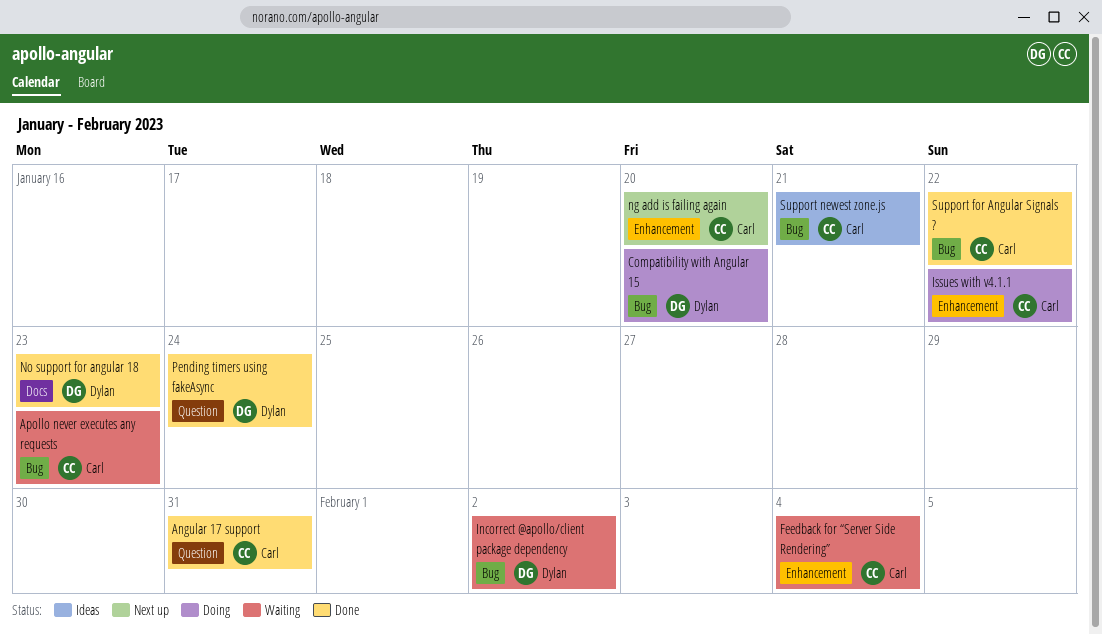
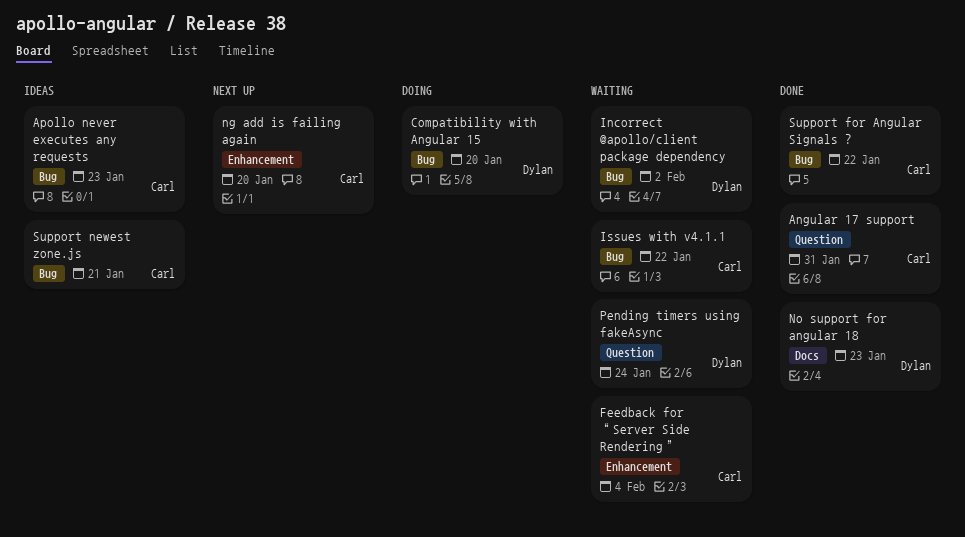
Apollo never executes any requests, status: Waiting -> Ideas
Issues with v4.1.1, status: Doing -> Waiting
Issues with v4.1.1, label: Enhancement -> Bug
Pending timers using fakeAsync, status: Done -> Waiting

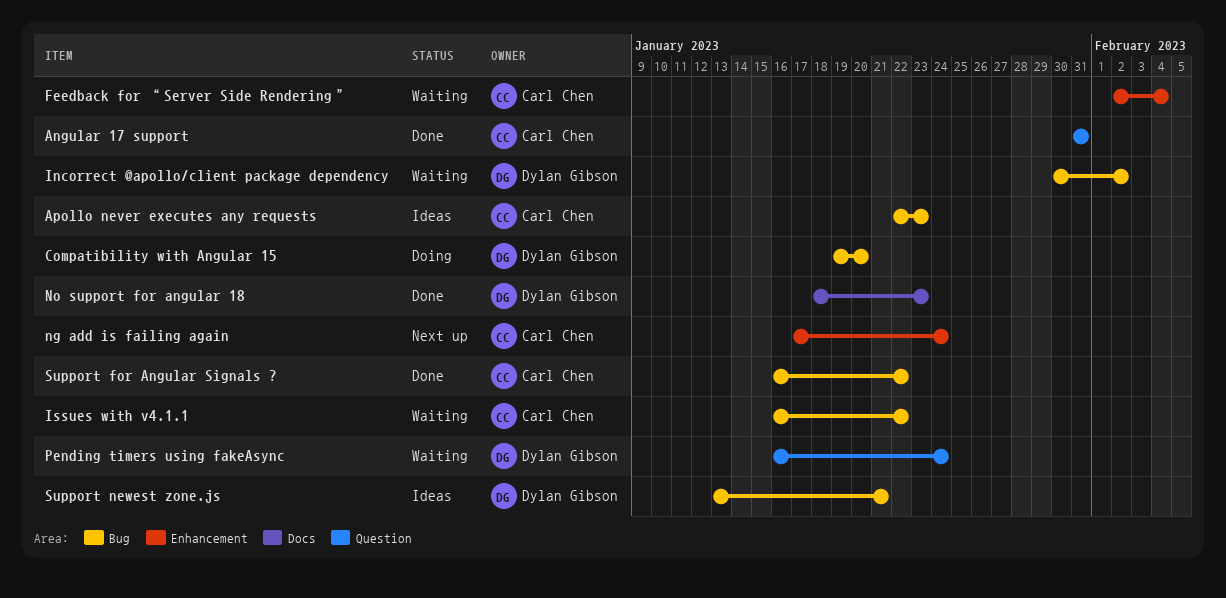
ng add is failing again, due: Jan 20 -> Jan 24
Support newest zone.js, owner: Carl Chen -> Dylan Gibson

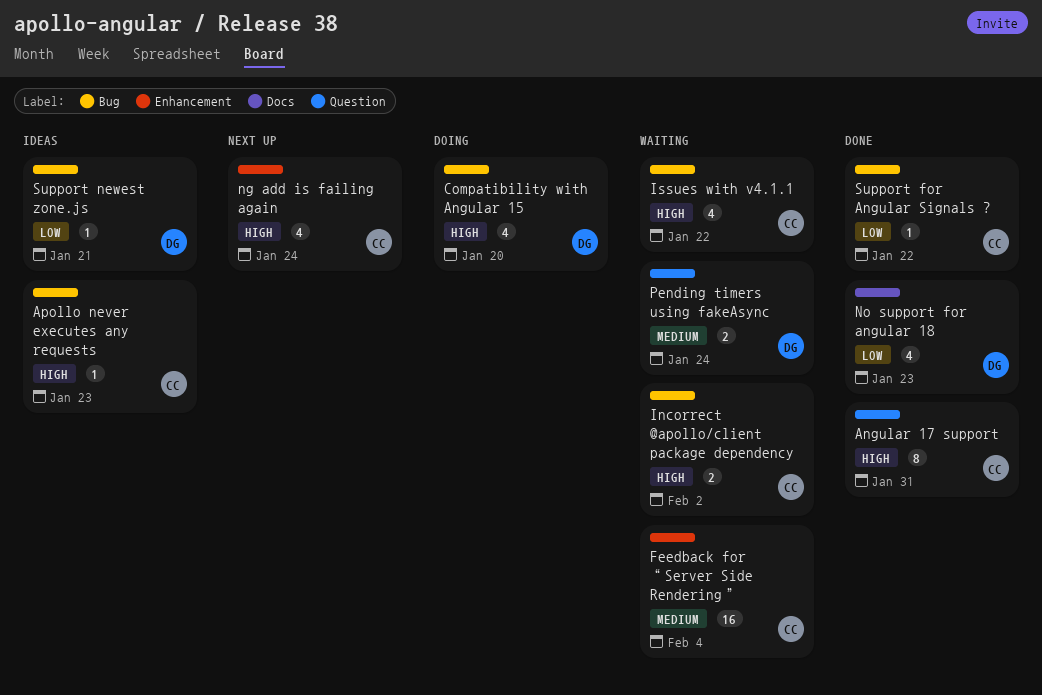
Incorrect @apollo/client package dependency, owner: Dylan Gibson -> Carl Chen

